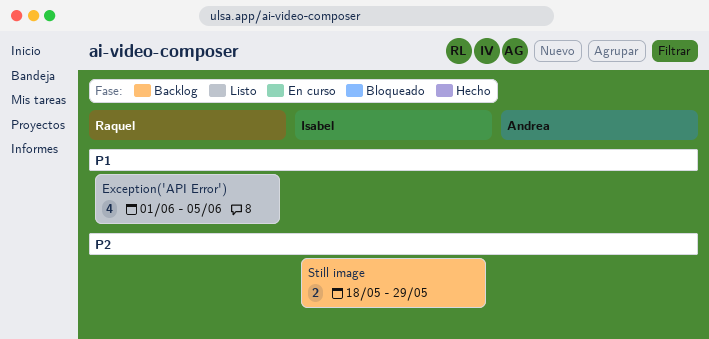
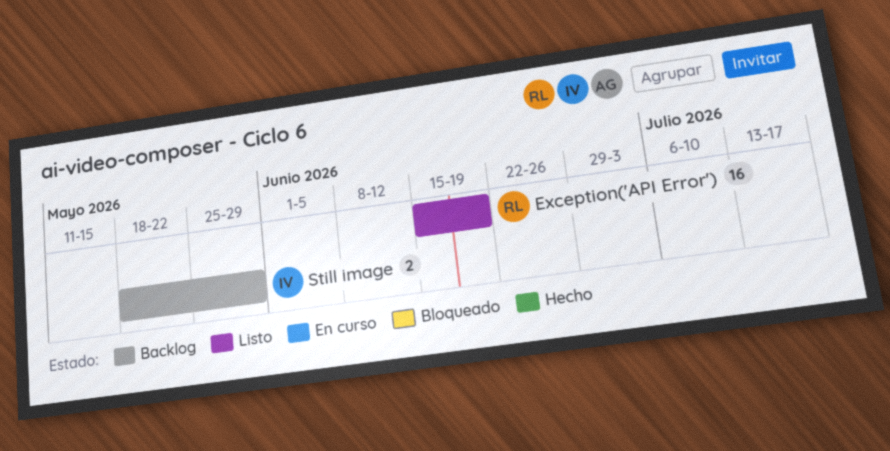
Exception('API Error'), estimate: 4 -> 16
Exception('API Error'), start: Jun 1 -> Jun 15
Exception('API Error'), due: Jun 5 -> Jun 19

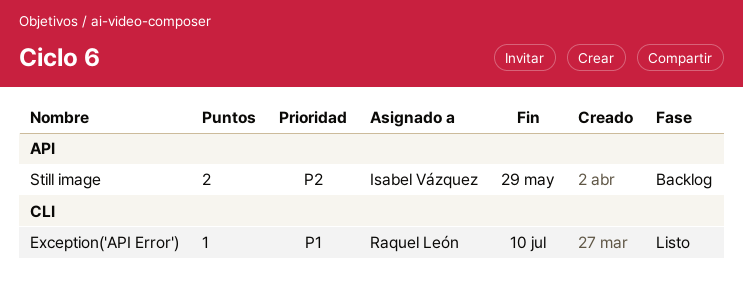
Exception('API Error'), estimate: 16 -> 1
Exception('API Error'), due: Jun 19 -> Jul 10

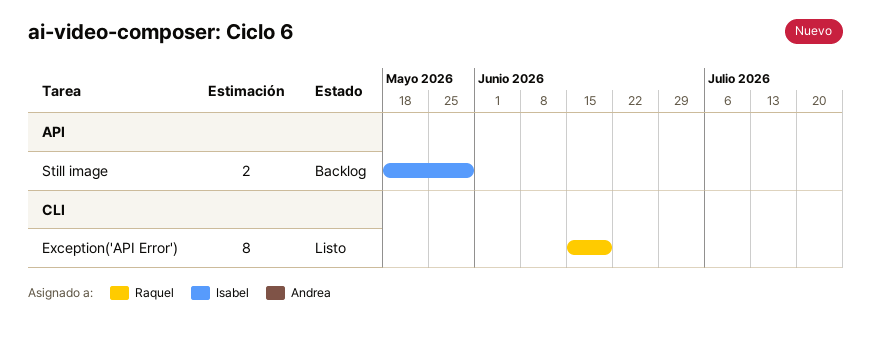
Exception('API Error'), estimate: 1 -> 8
Exception('API Error'), due: Jul 10 -> Jun 19

